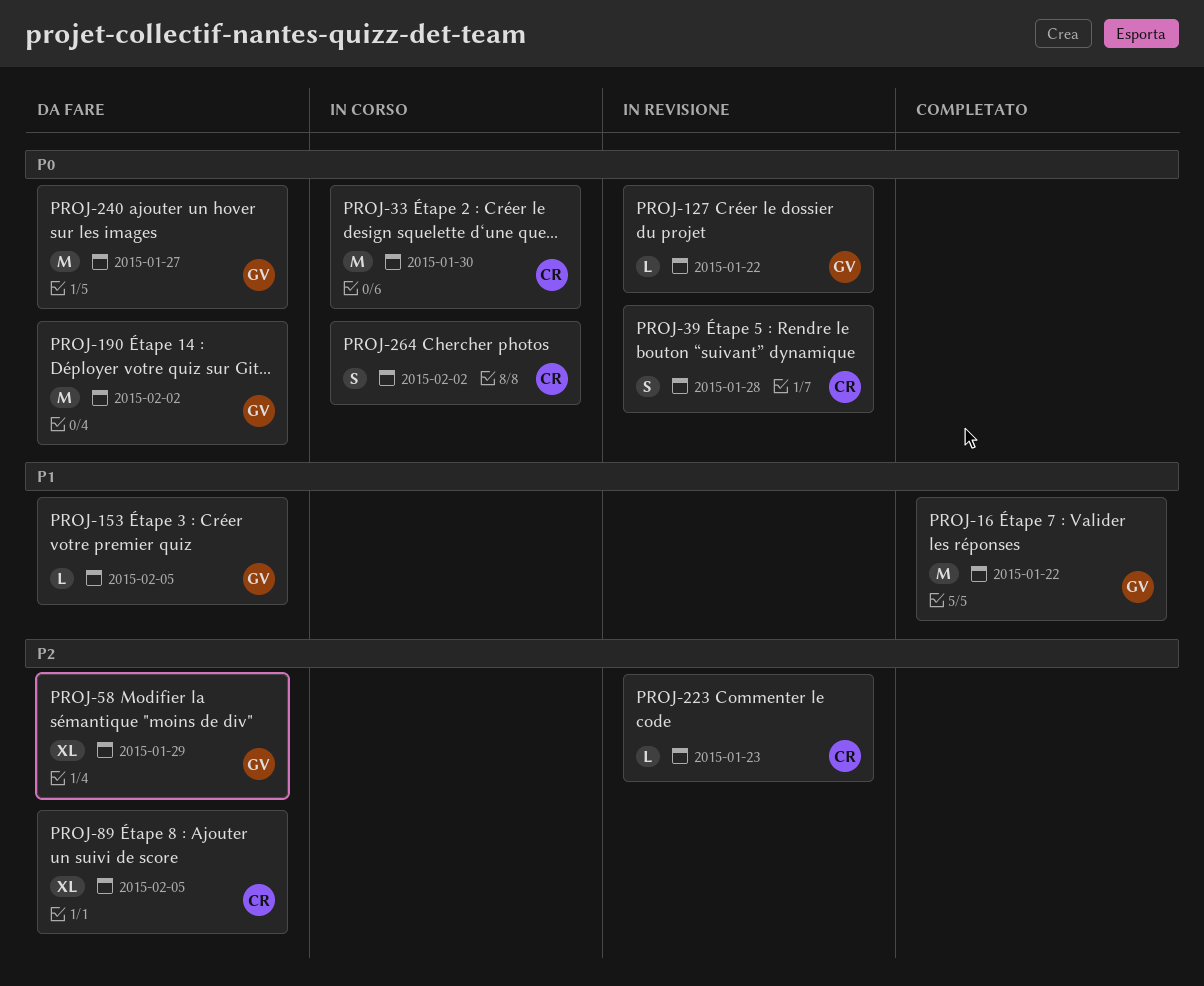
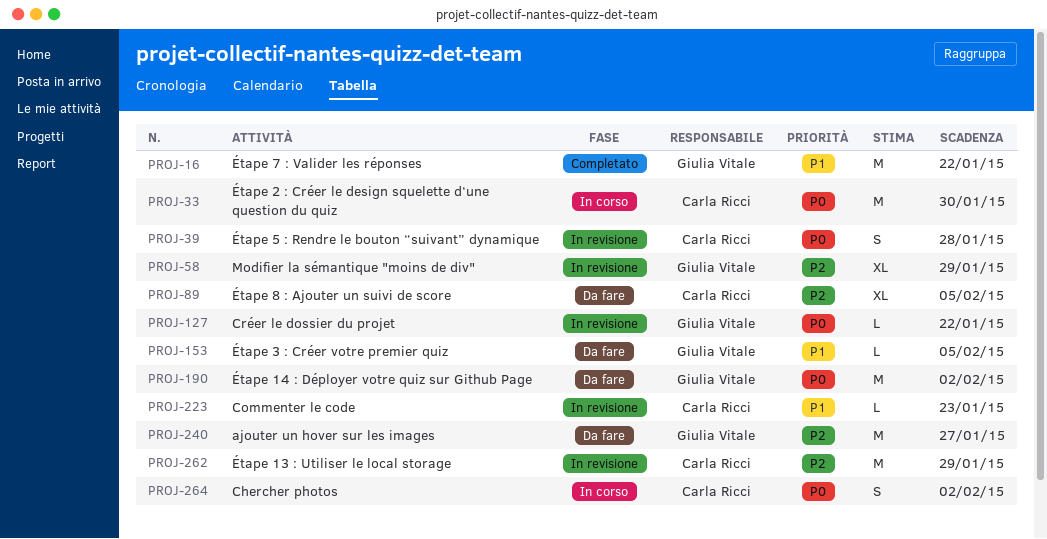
PROJ-58, status: Da fare -> In revisione
PROJ-223, priority: P2 -> P1
PROJ-240, priority: P0 -> P2
PROJ-262: none -> present

